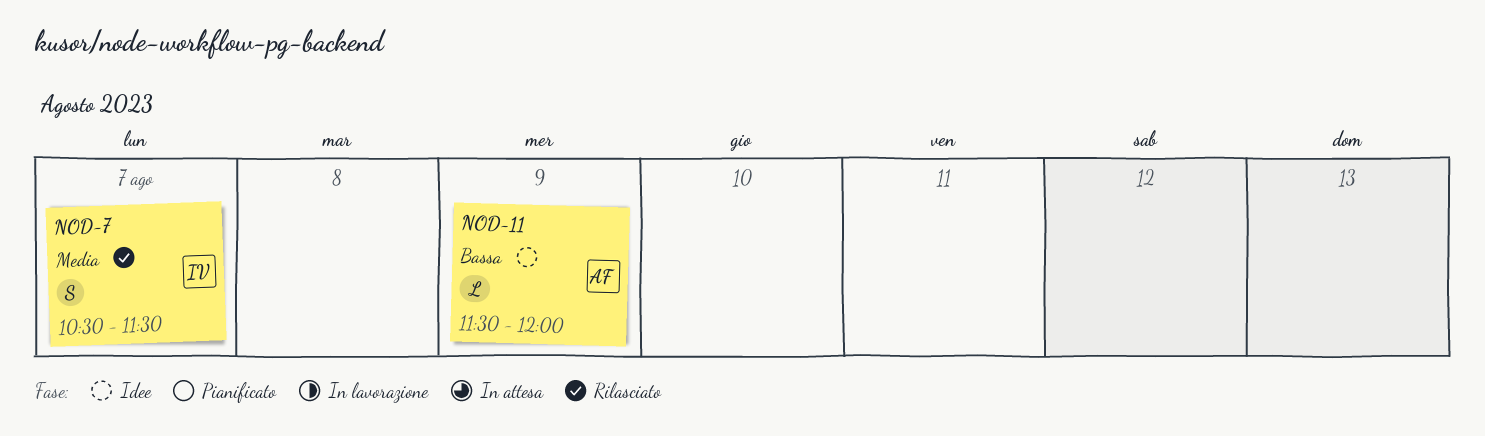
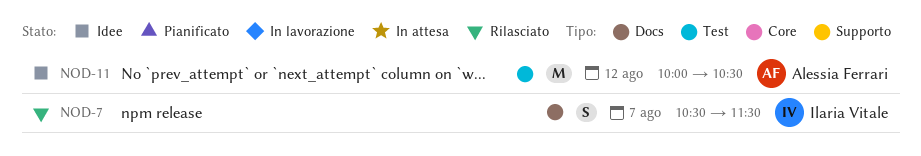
NOD-11, estimate: L -> M
NOD-11, day: Aug 9 -> Aug 12
NOD-11, begins: 11:30 -> 10:00
NOD-11, ends: 12:00 -> 10:30

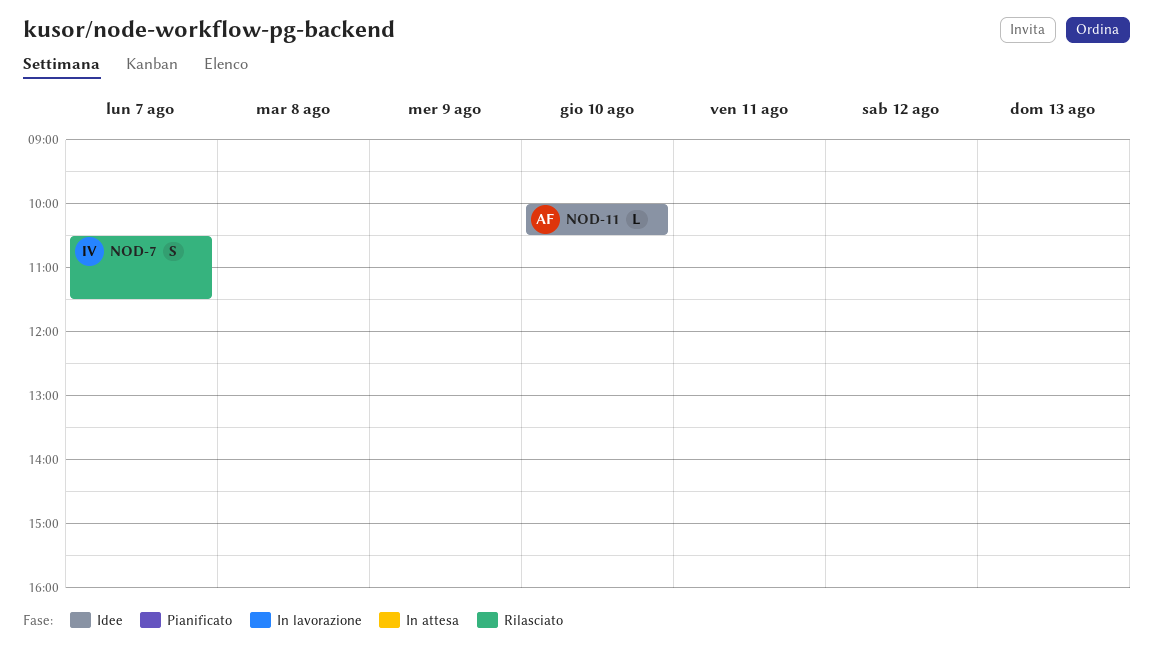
NOD-11, estimate: M -> L
NOD-11, day: Aug 12 -> Aug 10

